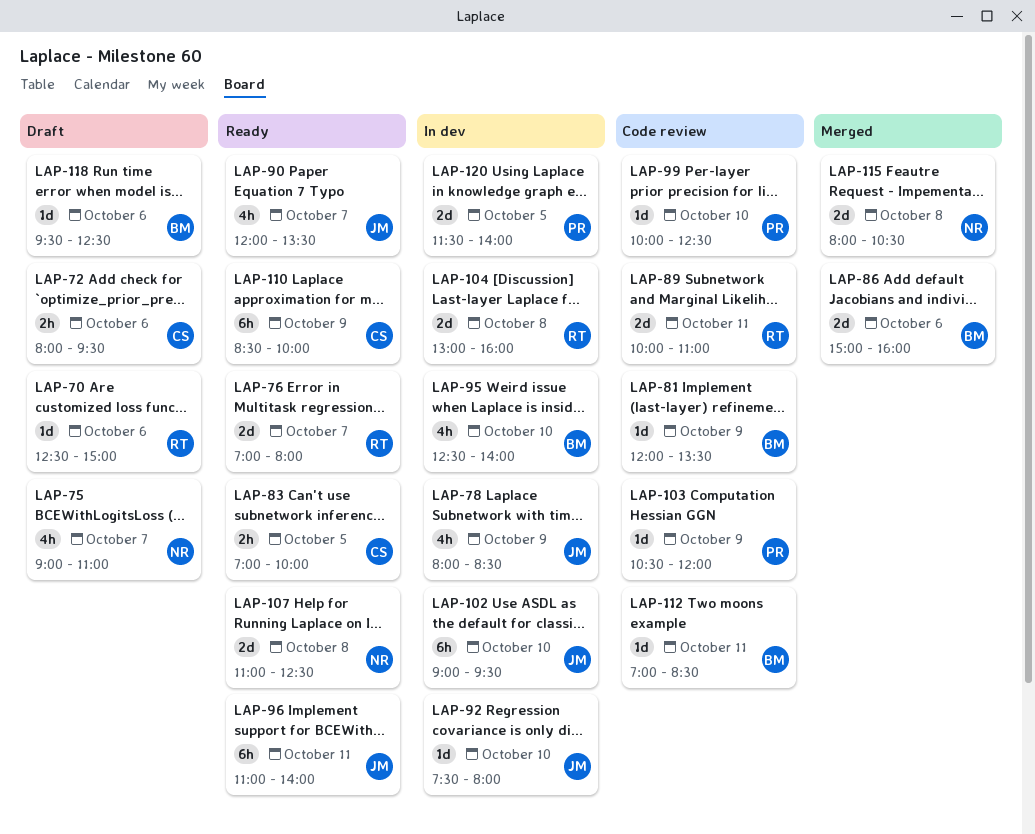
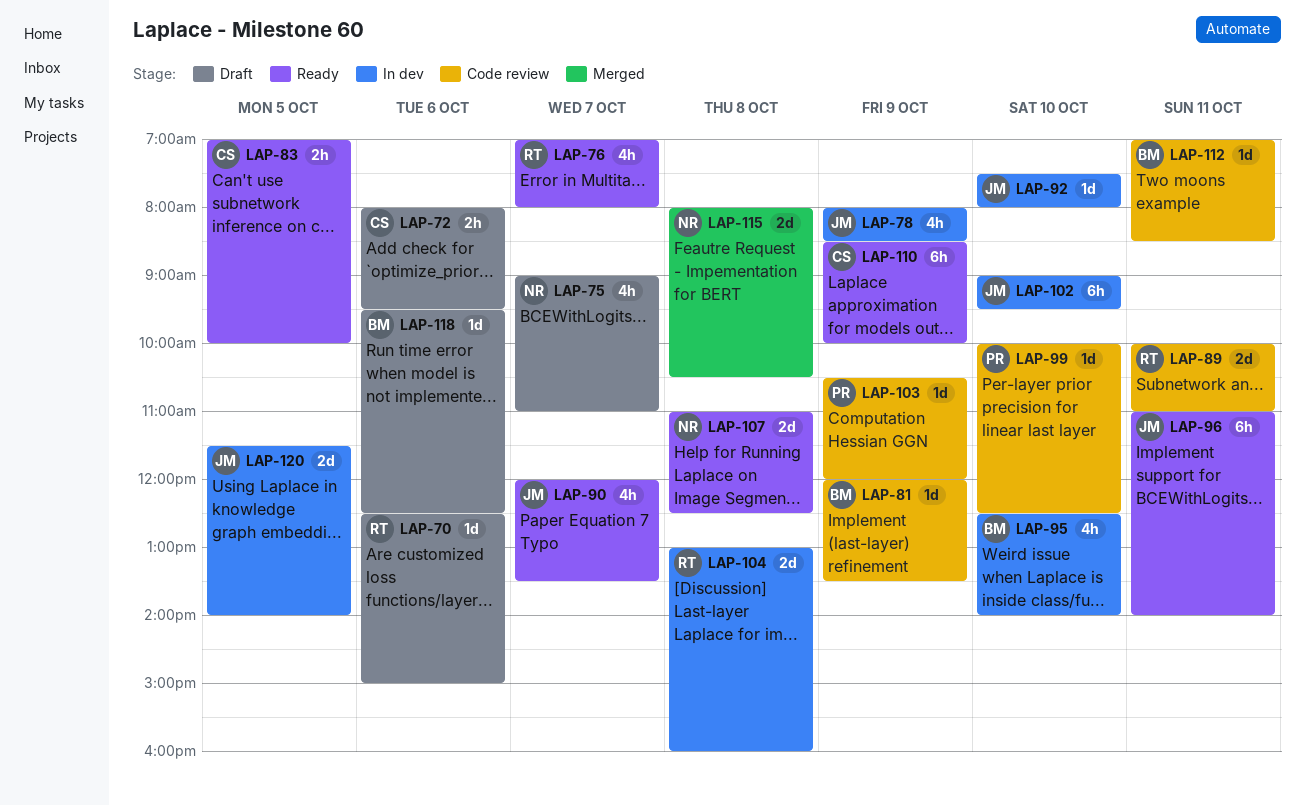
LAP-76, estimate: 2d -> 4h
LAP-86: present -> none
LAP-120, owner: PR -> JM

